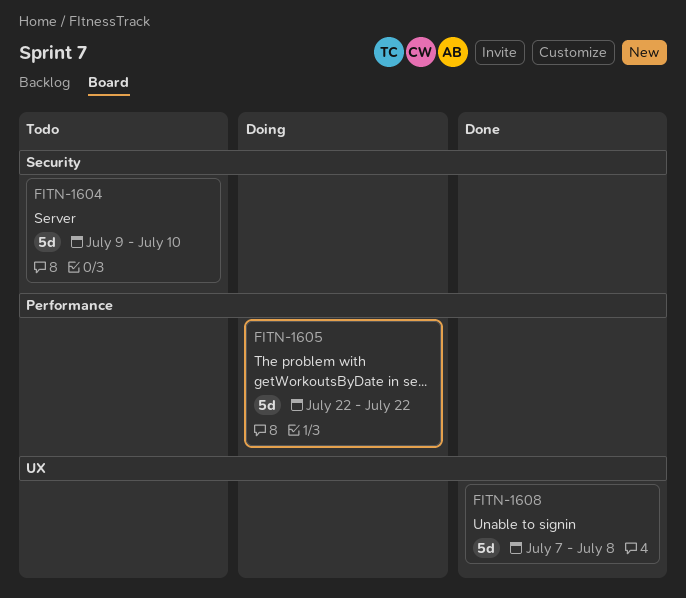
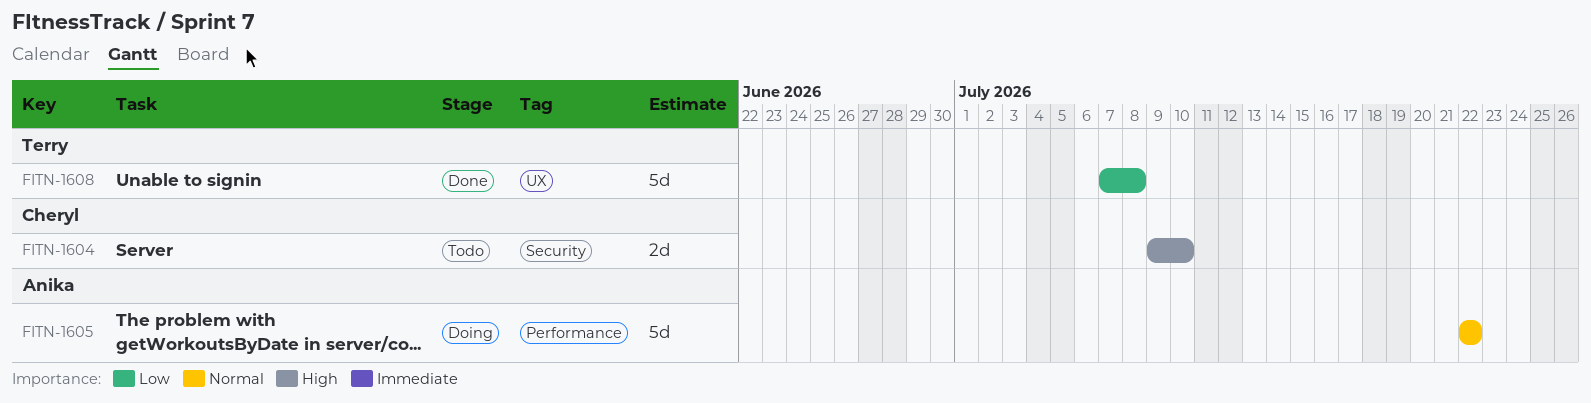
FITN-1604, estimate: 5d -> 2d

